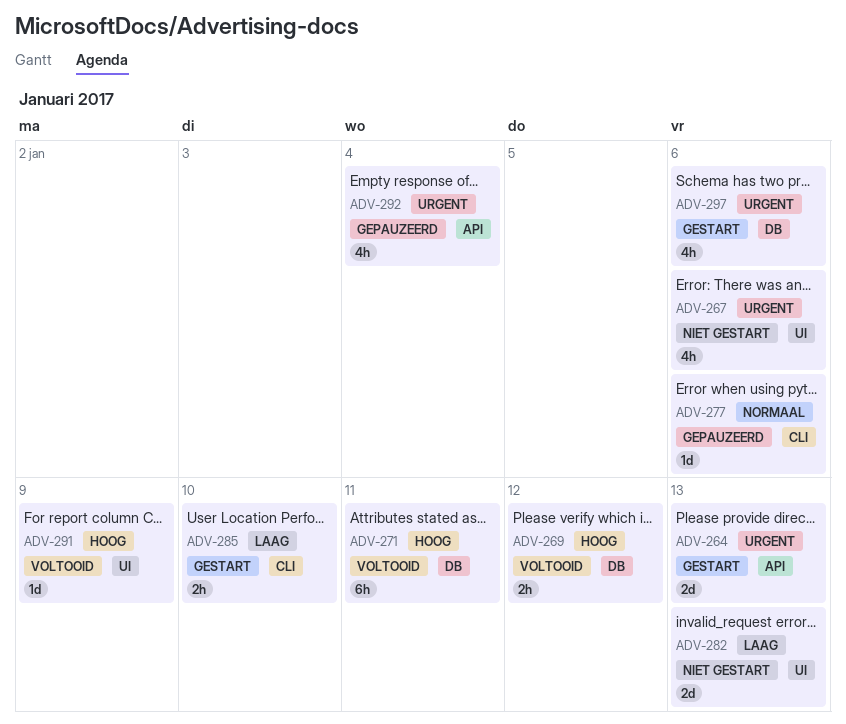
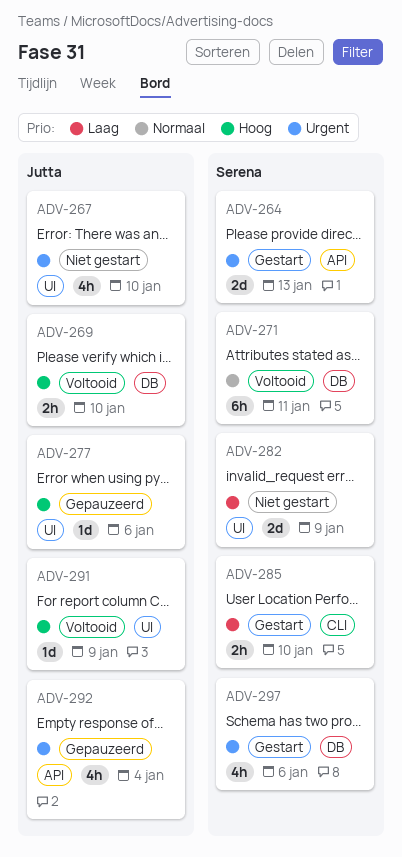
ADV-267, due: Jan 6 -> Jan 10
ADV-269, due: Jan 12 -> Jan 10
ADV-271, priority: Hoog -> Normaal
ADV-277, priority: Normaal -> Hoog
ADV-277, label: CLI -> UI
ADV-282, due: Jan 13 -> Jan 9

